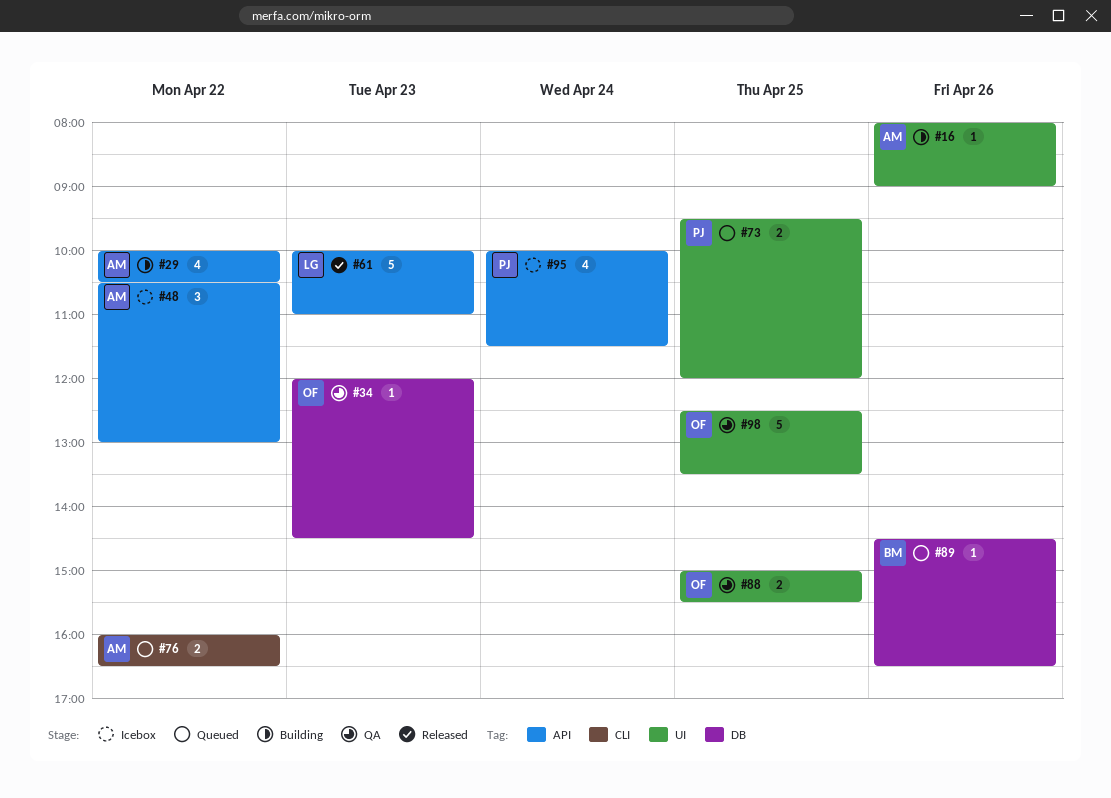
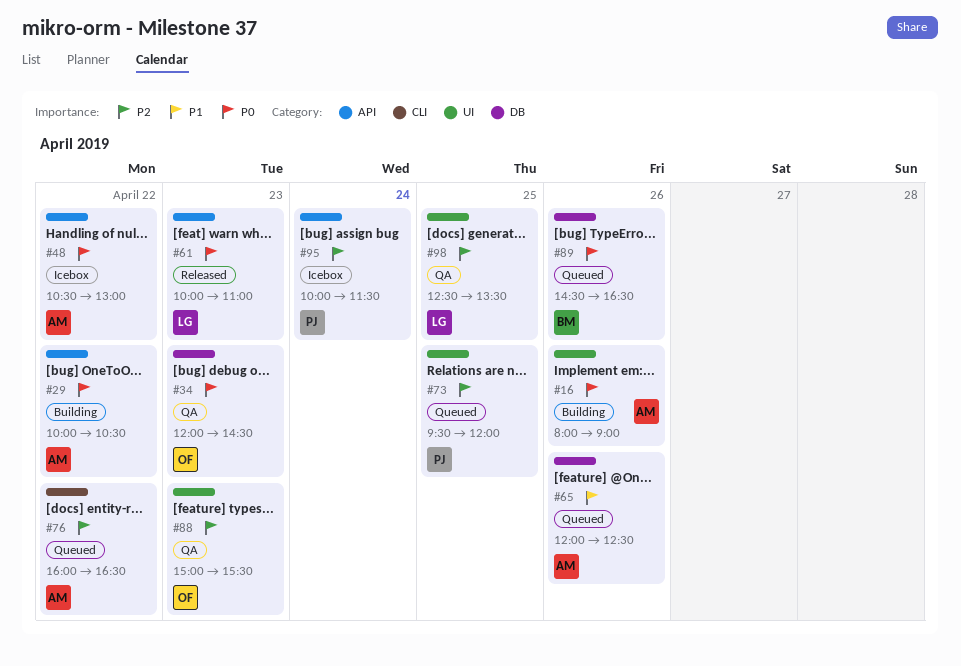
#65: none -> present
#88, day: Apr 25 -> Apr 23
#98, owner: OF -> LG

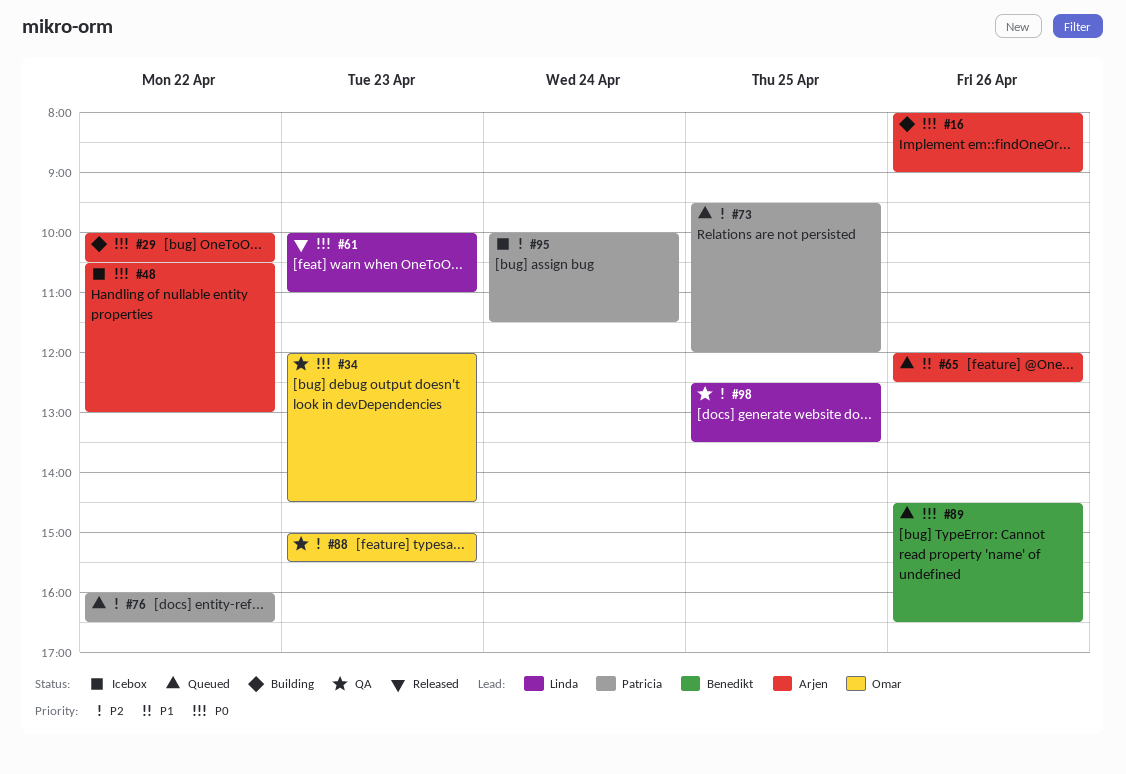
#76, owner: Arjen -> Patricia

